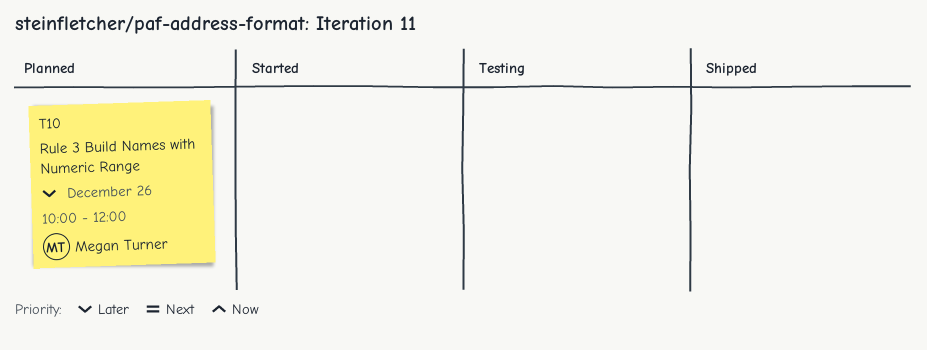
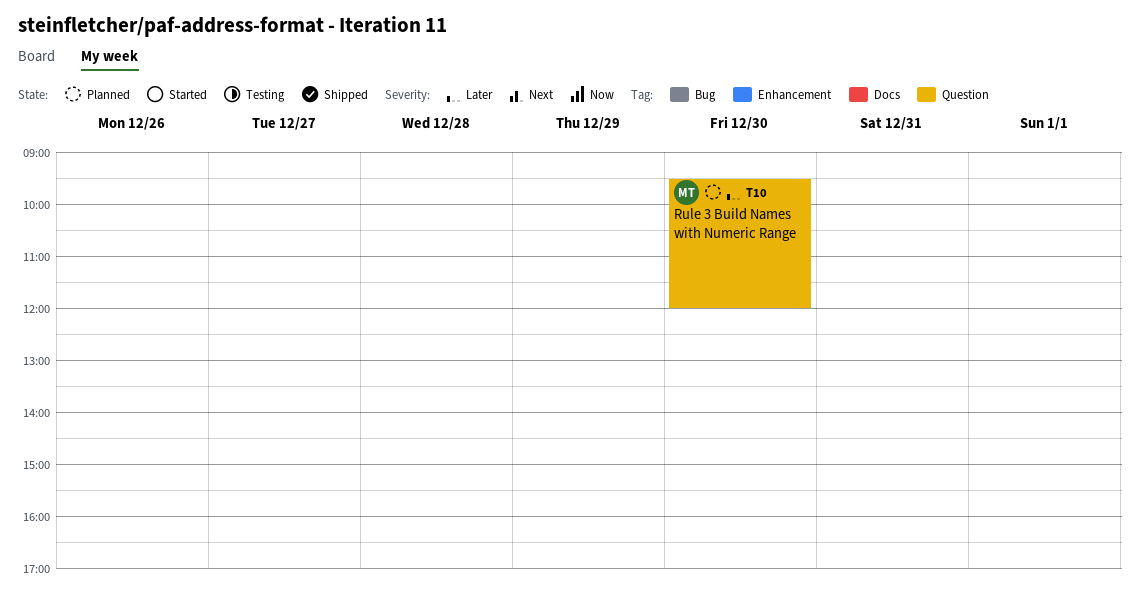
T10, day: Dec 26 -> Dec 30
T10, begins: 10:00 -> 09:30

